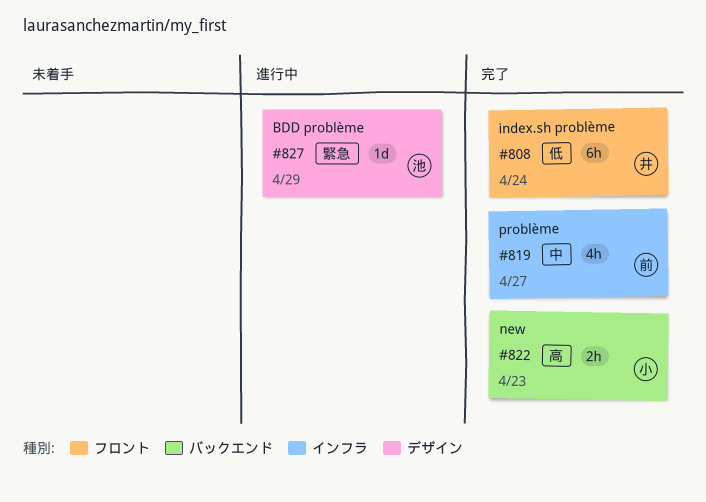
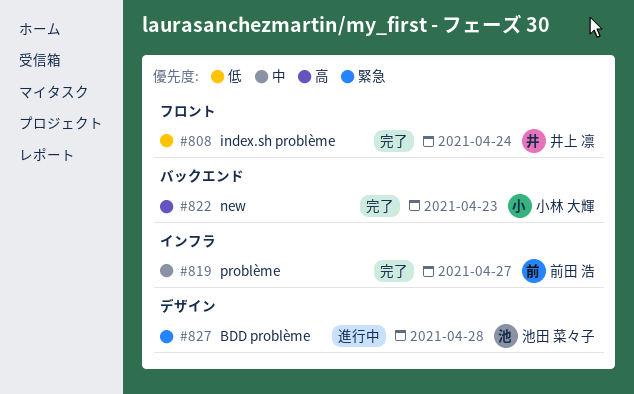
#827, due: Apr 29 -> Apr 28

